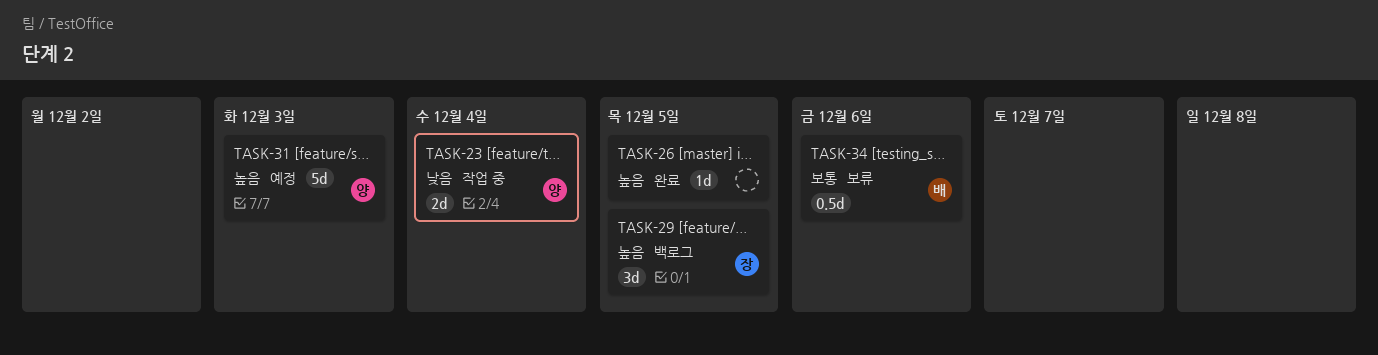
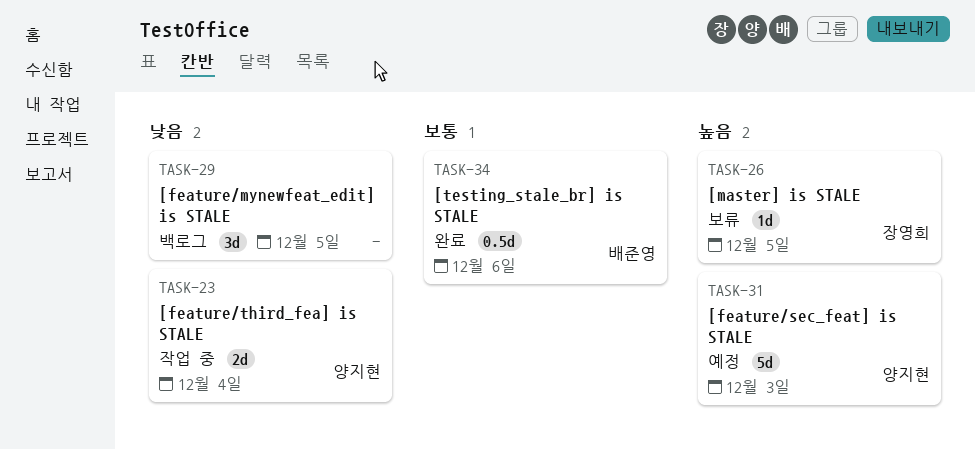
TASK-26, status: 완료 -> 보류
TASK-26, owner: none -> 장영희
TASK-29, owner: 장영희 -> none
TASK-29, priority: 높음 -> 낮음
TASK-34, status: 보류 -> 완료

